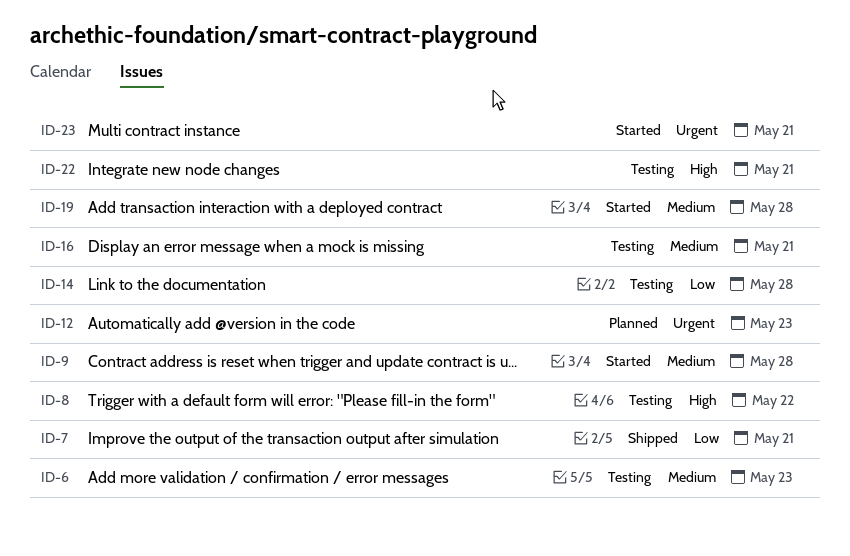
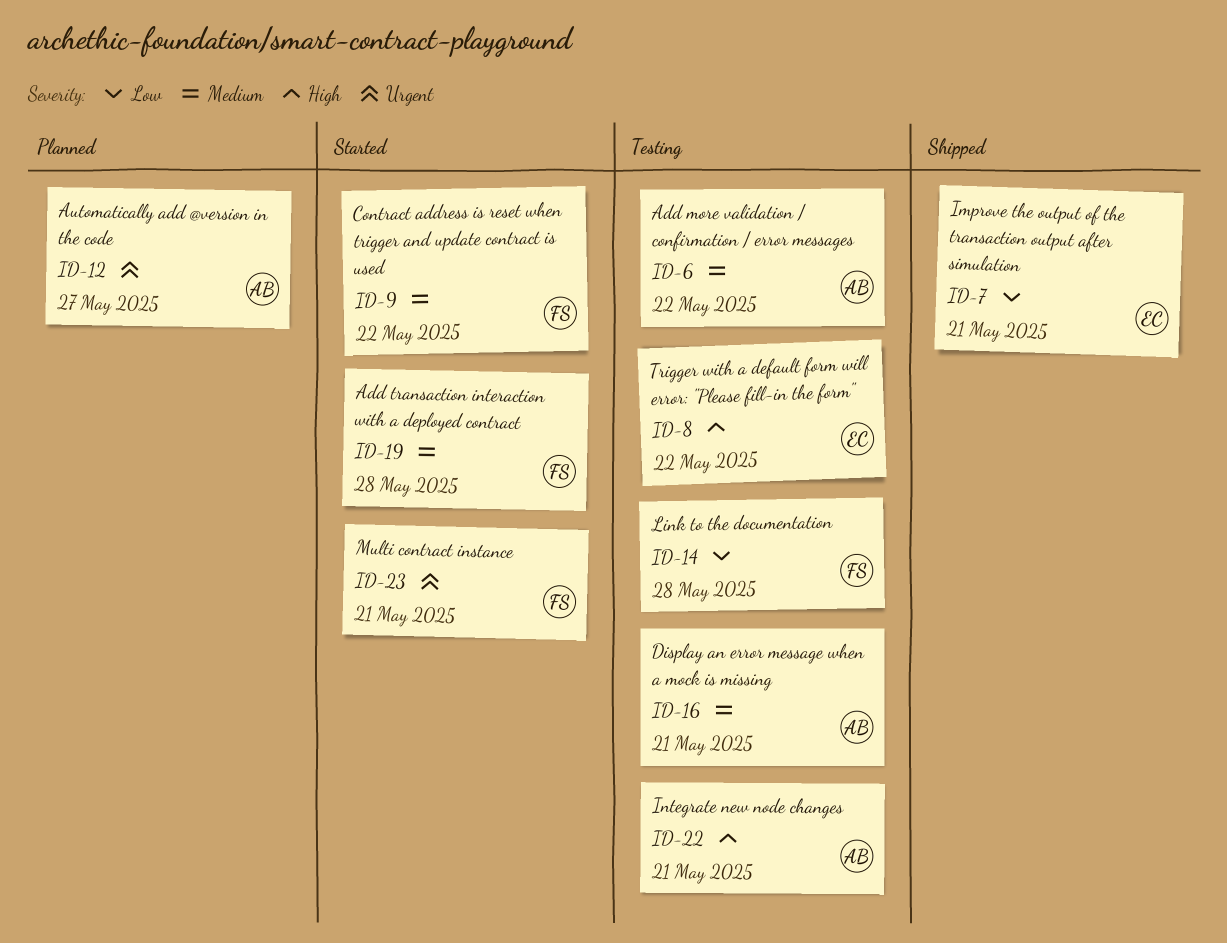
ID-6, due: May 23 -> May 22
ID-9, due: May 28 -> May 22
ID-12, due: May 23 -> May 27

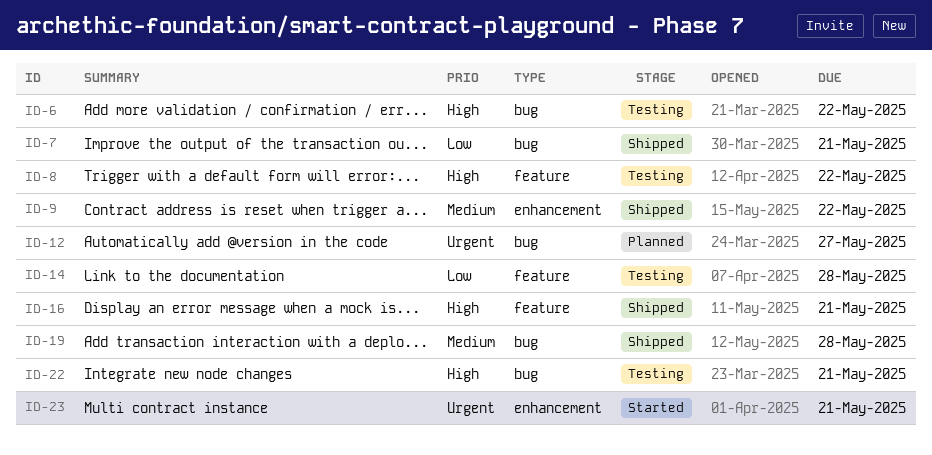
ID-6, priority: Medium -> High
ID-9, status: Started -> Shipped
ID-16, status: Testing -> Shipped
ID-16, priority: Medium -> High
ID-19, status: Started -> Shipped

